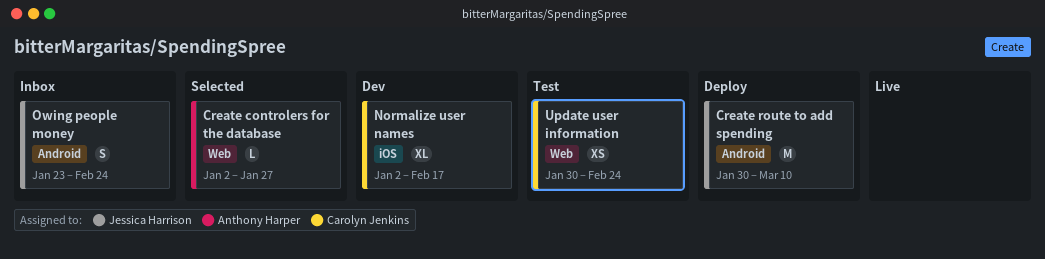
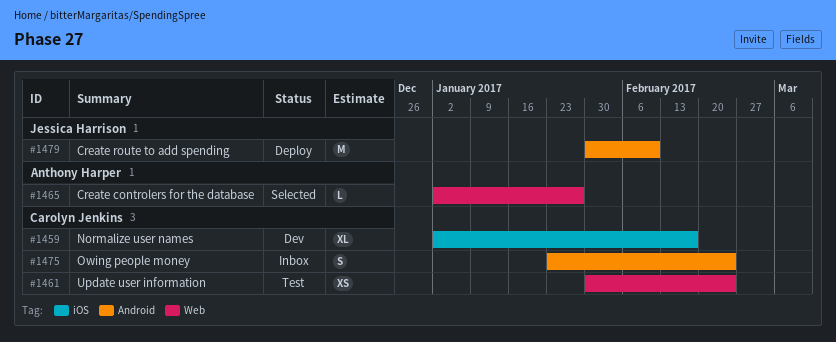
Create route to add spending, due: Mar 10 -> Feb 10
Owing people money, owner: Jessica Harrison -> Carolyn Jenkins

